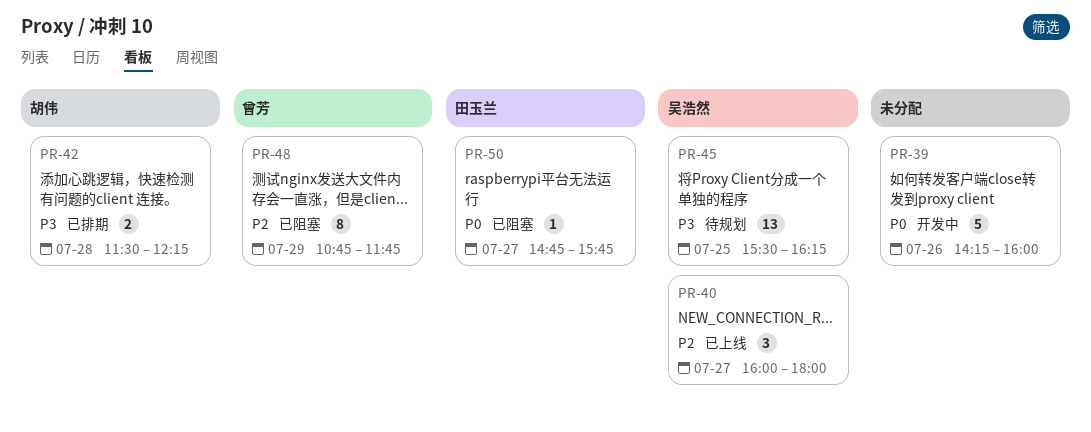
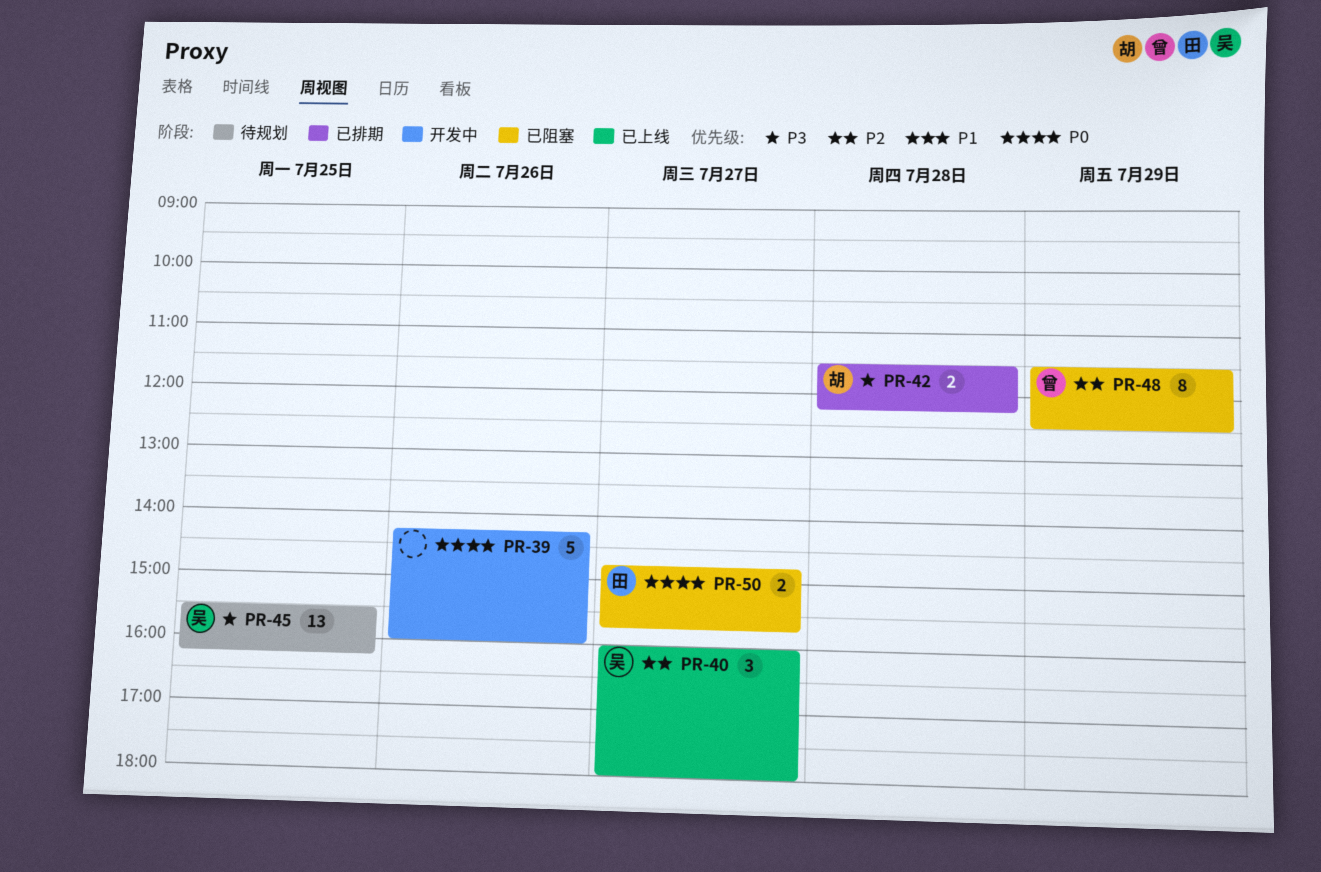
PR-48, begins: 10:45 -> 11:30
PR-48, ends: 11:45 -> 12:30
PR-50, estimate: 1 -> 2

